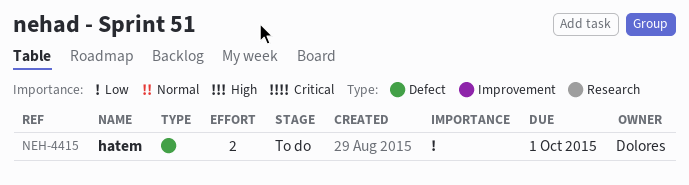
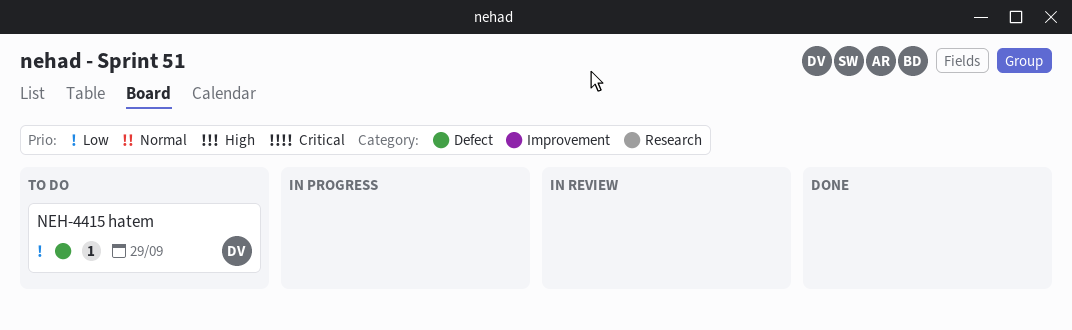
NEH-4415, estimate: 2 -> 1
NEH-4415, due: Oct 1 -> Sep 29

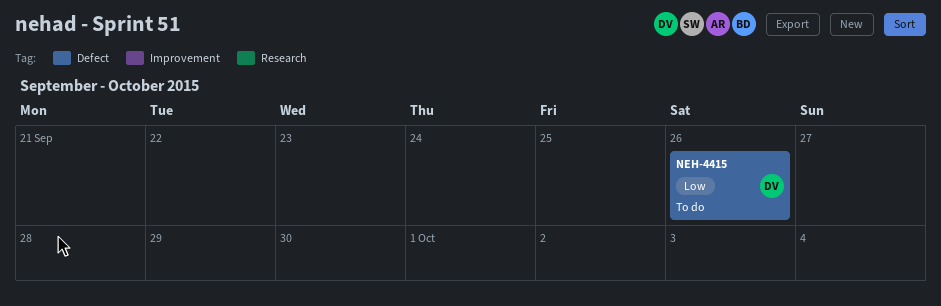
NEH-4415, due: Sep 29 -> Sep 26

